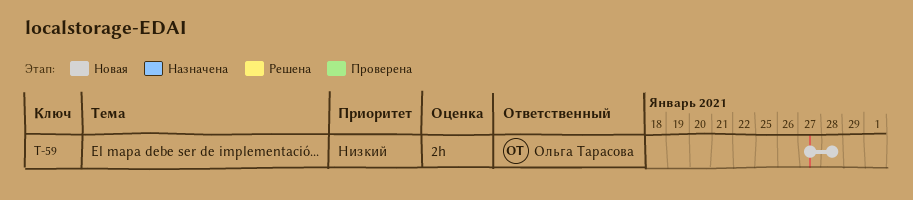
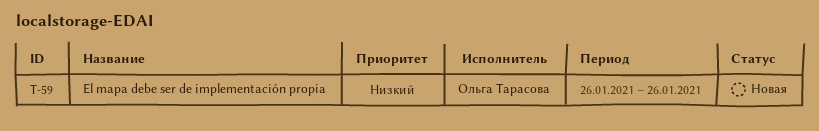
T-59, start: Jan 27 -> Jan 26
T-59, due: Jan 28 -> Jan 26

